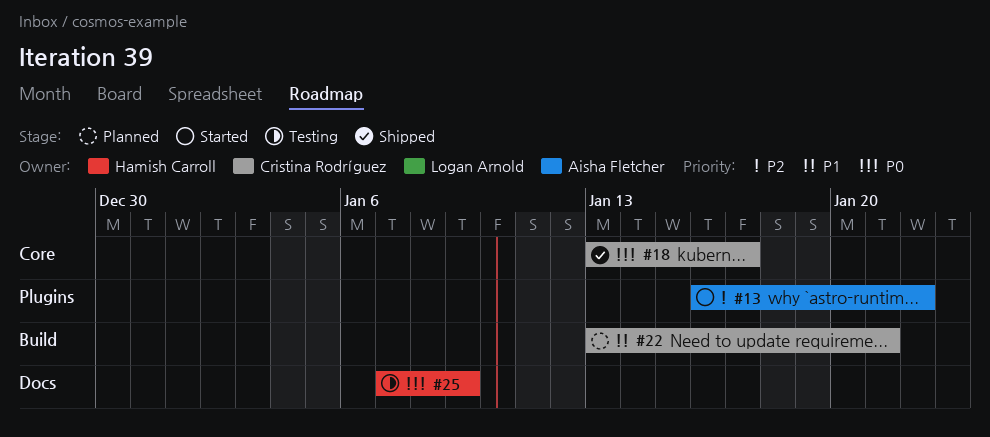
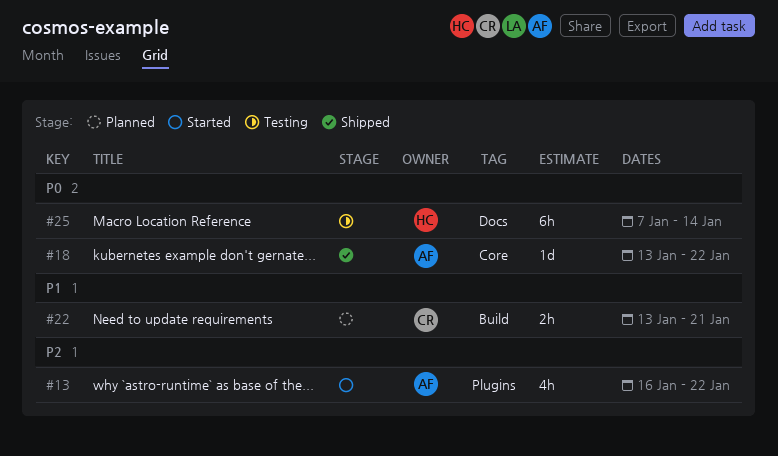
#18, owner: Cristina Rodríguez -> Aisha Fletcher
#18, due: Jan 17 -> Jan 22
#25, due: Jan 9 -> Jan 14

